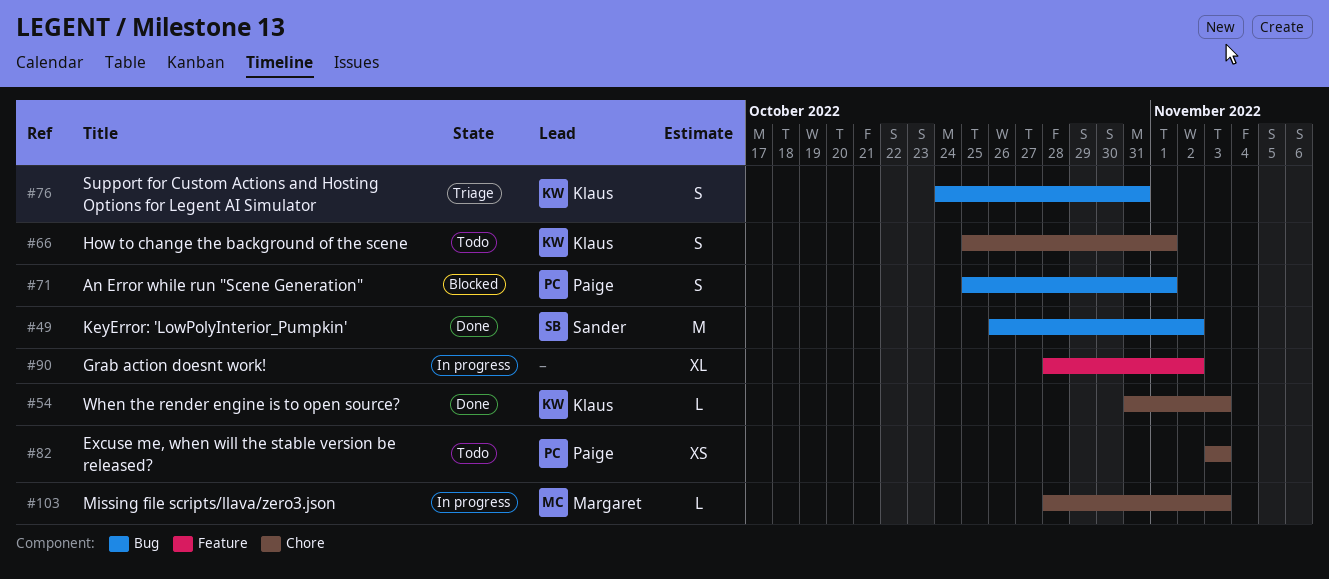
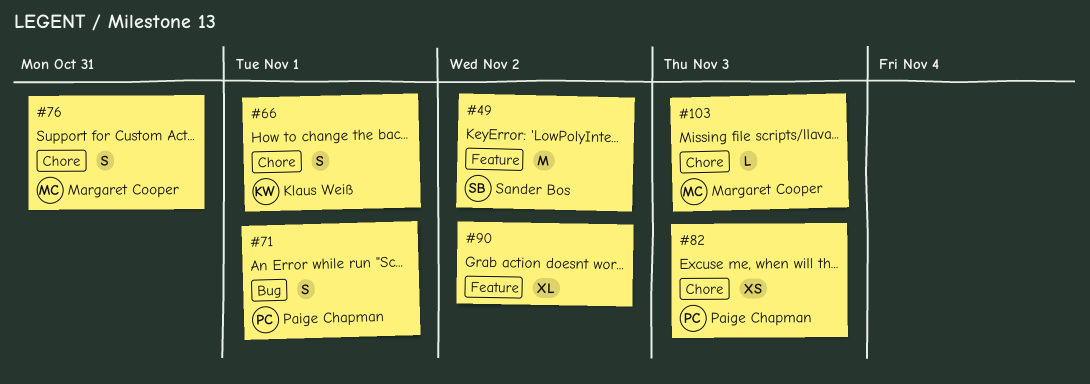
#49, label: Bug -> Feature
#54: present -> none
#76, owner: Klaus Weiß -> Margaret Cooper
#76, label: Bug -> Chore

